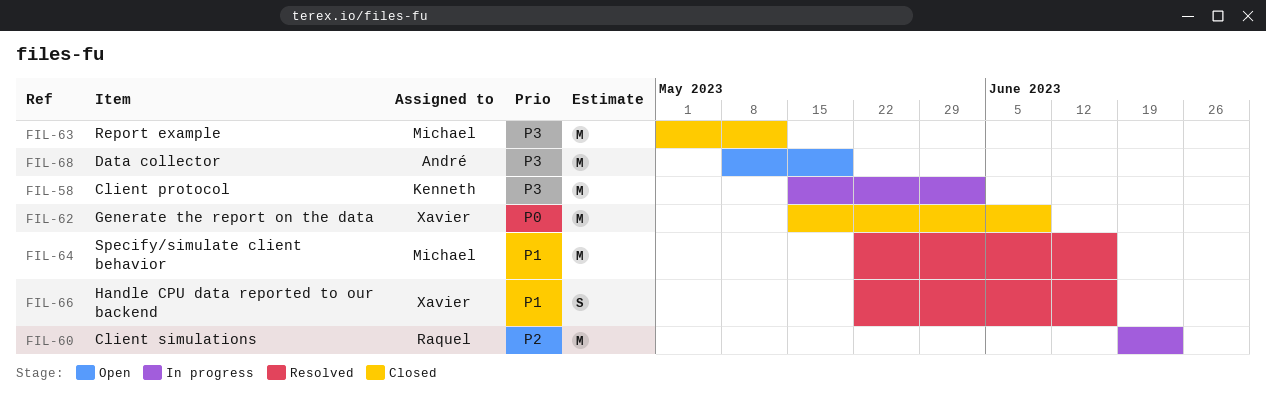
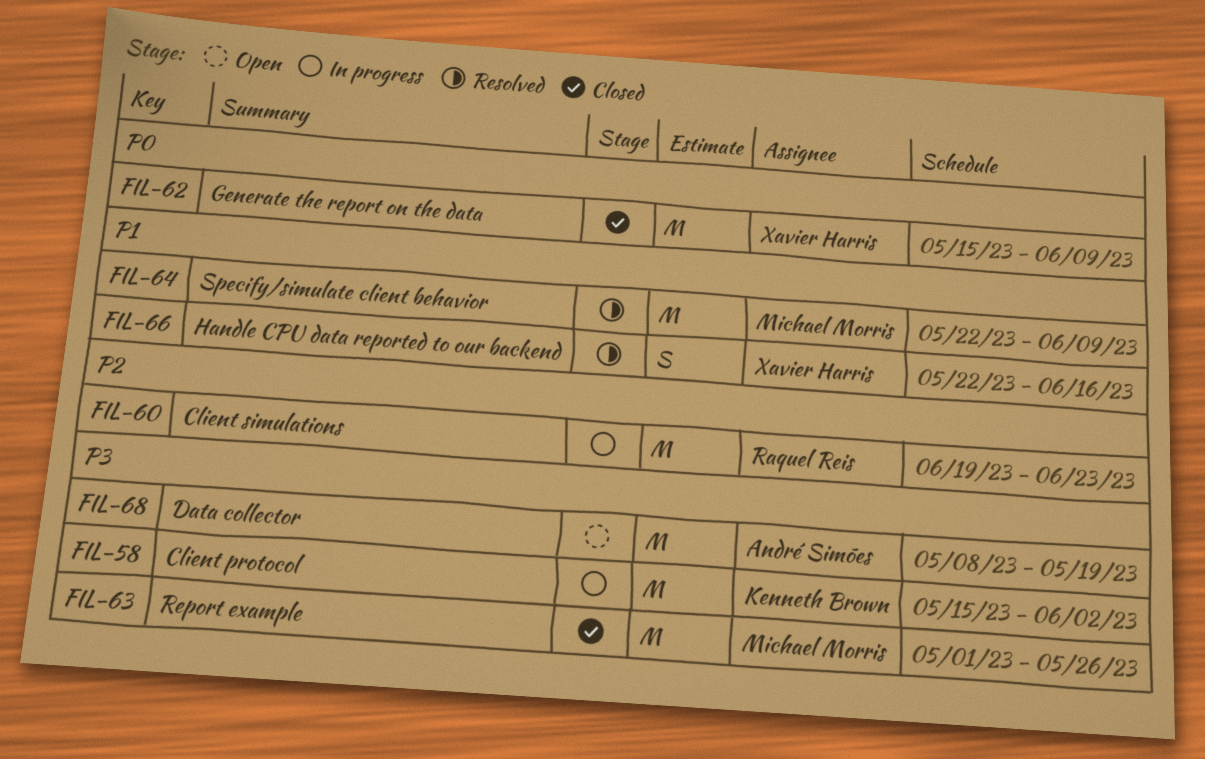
FIL-63, due: May 12 -> May 26
FIL-64, due: Jun 16 -> Jun 9

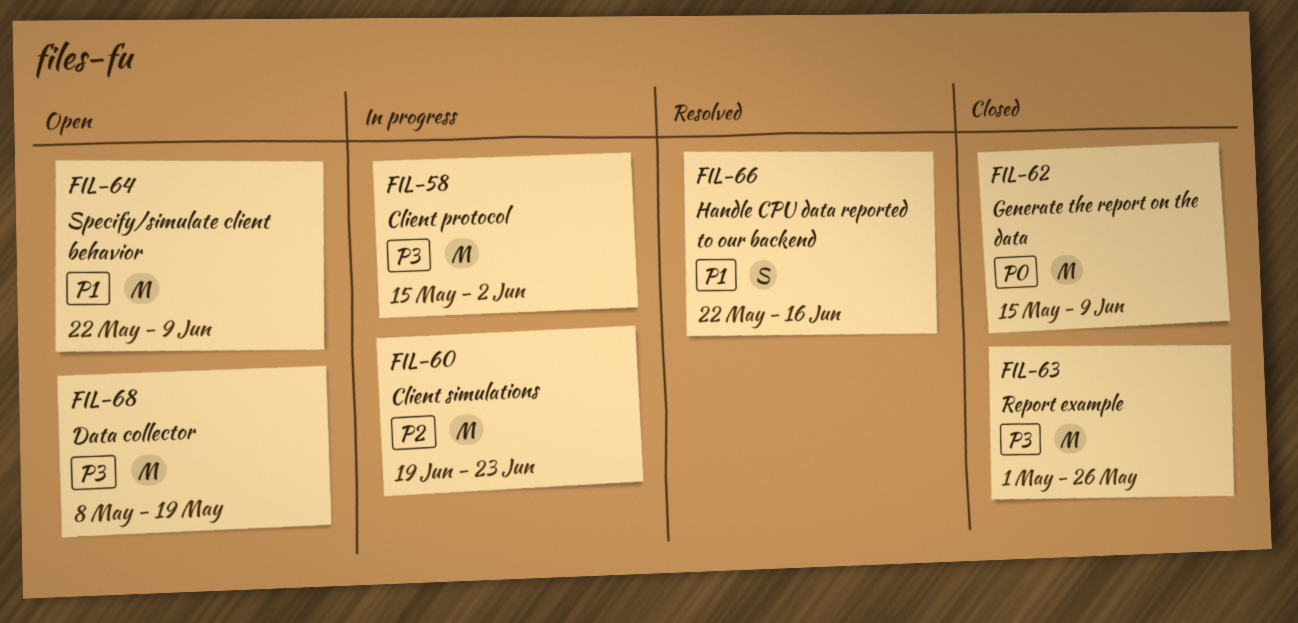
FIL-64, status: Resolved -> Open

